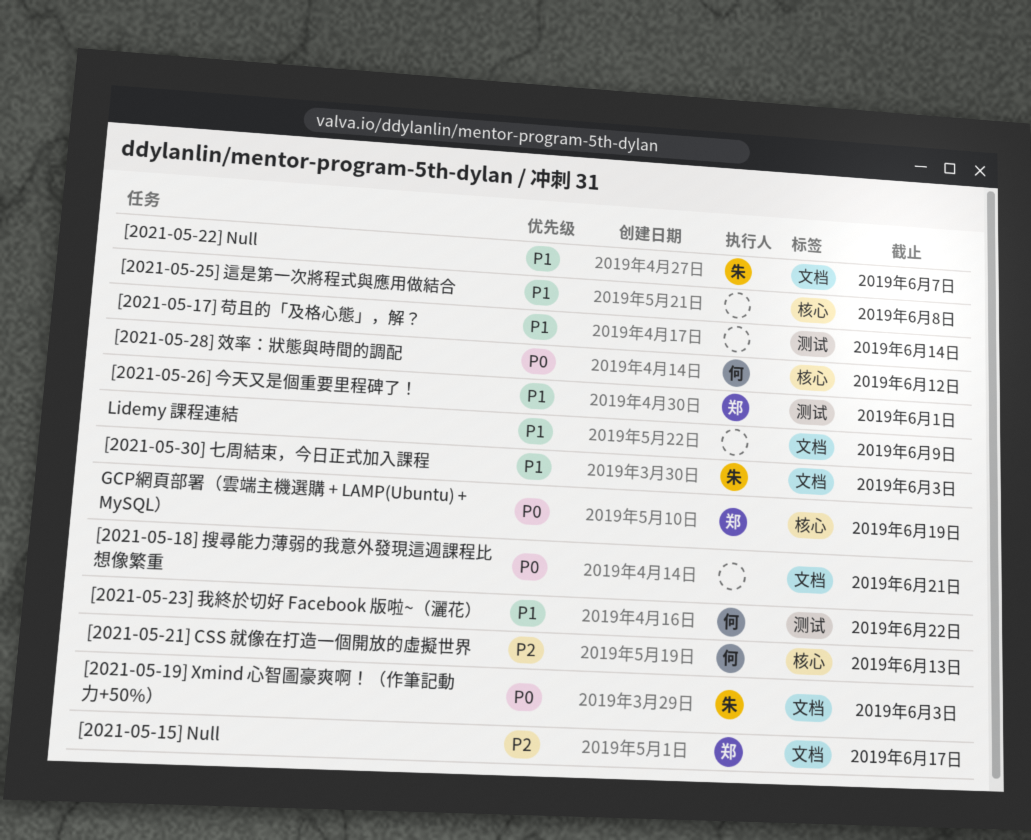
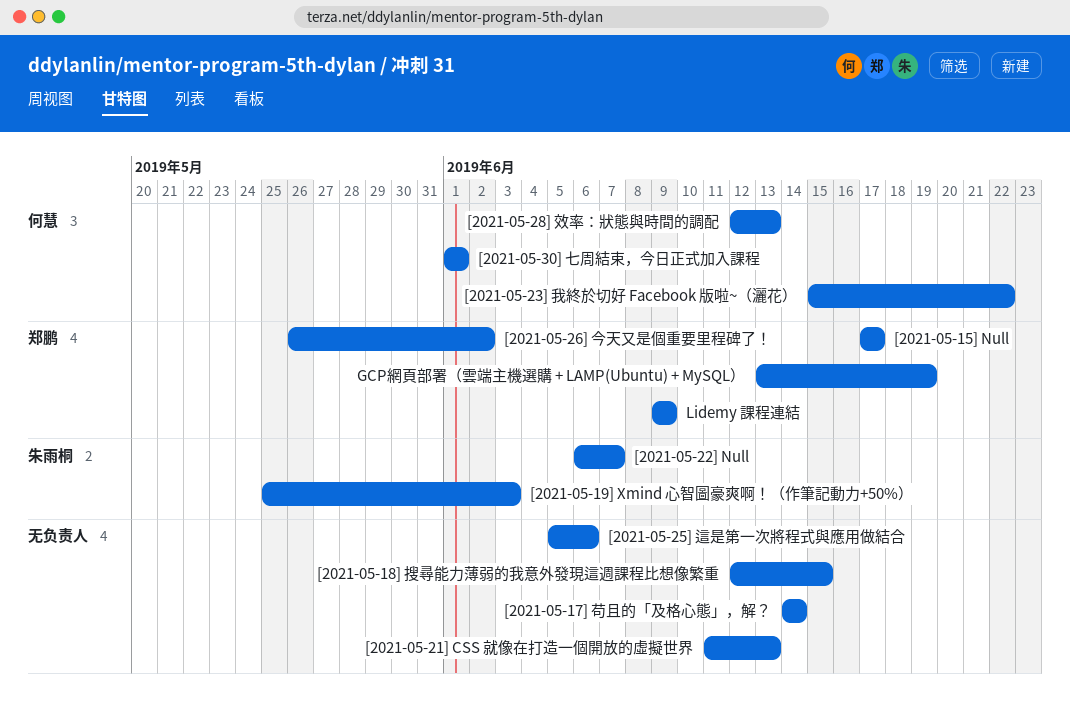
[2021-05-18] 搜尋能力薄弱的我意外發現這週課程比想像繁重, due: Jun 21 -> Jun 15
[2021-05-21] CSS 就像在打造一個開放的虛擬世界, owner: 何慧 -> none
[2021-05-25] 這是第一次將程式與應用做結合, due: Jun 8 -> Jun 6
[2021-05-26] 今天又是個重要里程碑了！, due: Jun 1 -> Jun 2
[2021-05-28] 效率：狀態與時間的調配, due: Jun 12 -> Jun 13
[2021-05-30] 七周結束，今日正式加入課程, owner: 朱雨桐 -> 何慧
[2021-05-30] 七周結束，今日正式加入課程, due: Jun 3 -> Jun 1
Lidemy 課程連結, owner: none -> 郑鹏

